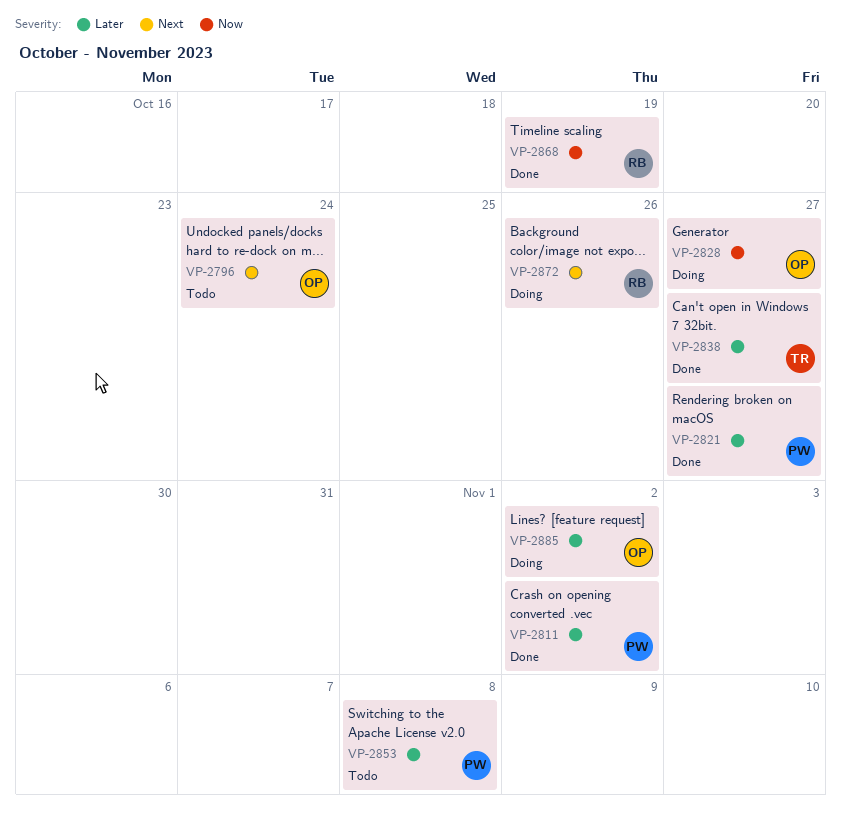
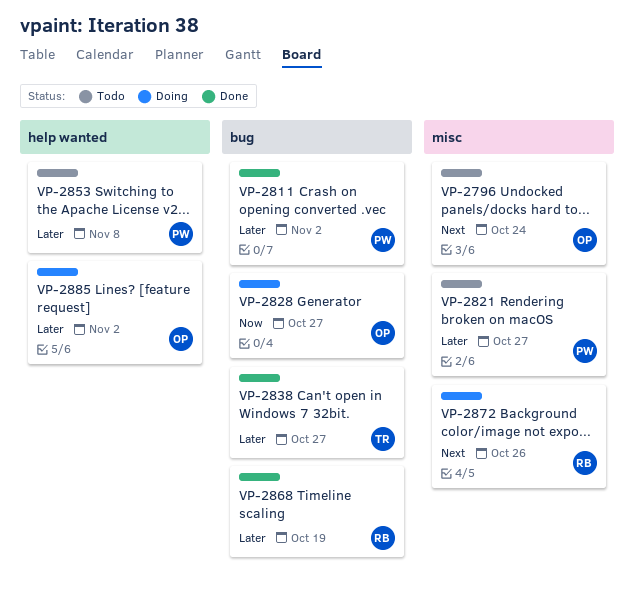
VP-2821, status: Done -> Todo
VP-2868, priority: Now -> Later

